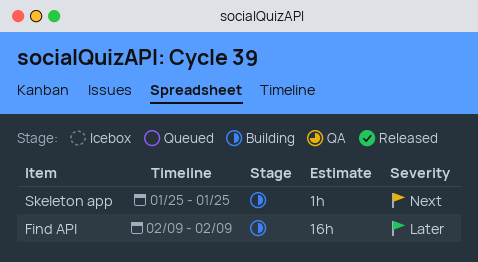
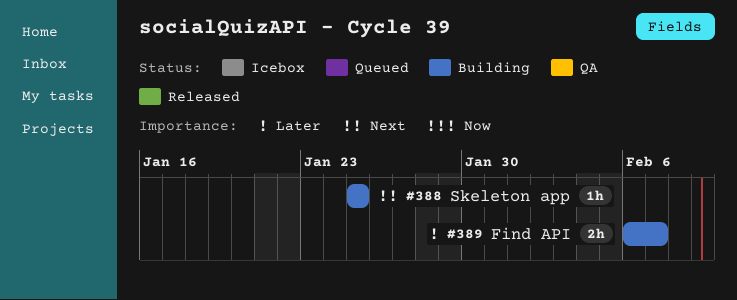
Find API, estimate: 16h -> 2h
Find API, start: Feb 9 -> Feb 6
Find API, due: Feb 9 -> Feb 7

